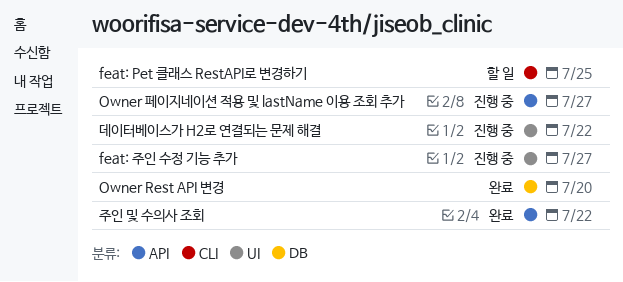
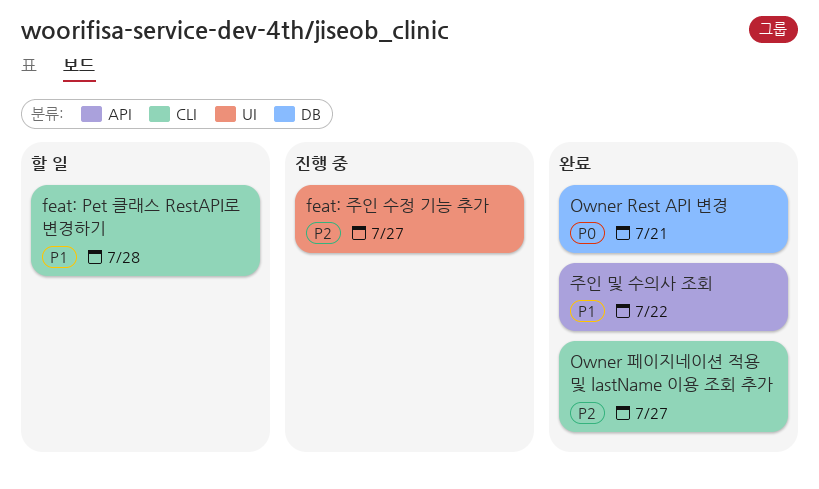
feat: Pet 클래스 RestAPI로 변경하기, due: Jul 25 -> Jul 28
Owner Rest API 변경, due: Jul 20 -> Jul 21
Owner 페이지네이션 적용 및 lastName 이용 조회 추가, status: 진행 중 -> 완료
Owner 페이지네이션 적용 및 lastName 이용 조회 추가, label: API -> CLI
데이터베이스가 H2로 연결되는 문제 해결: present -> none

